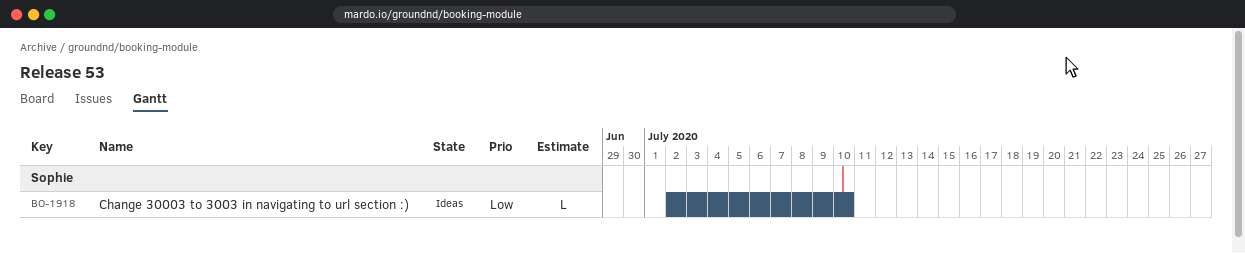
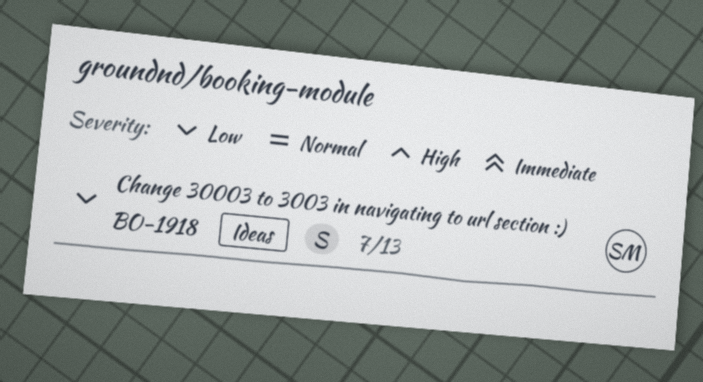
BO-1918, estimate: L -> S
BO-1918, due: Jul 10 -> Jul 13

